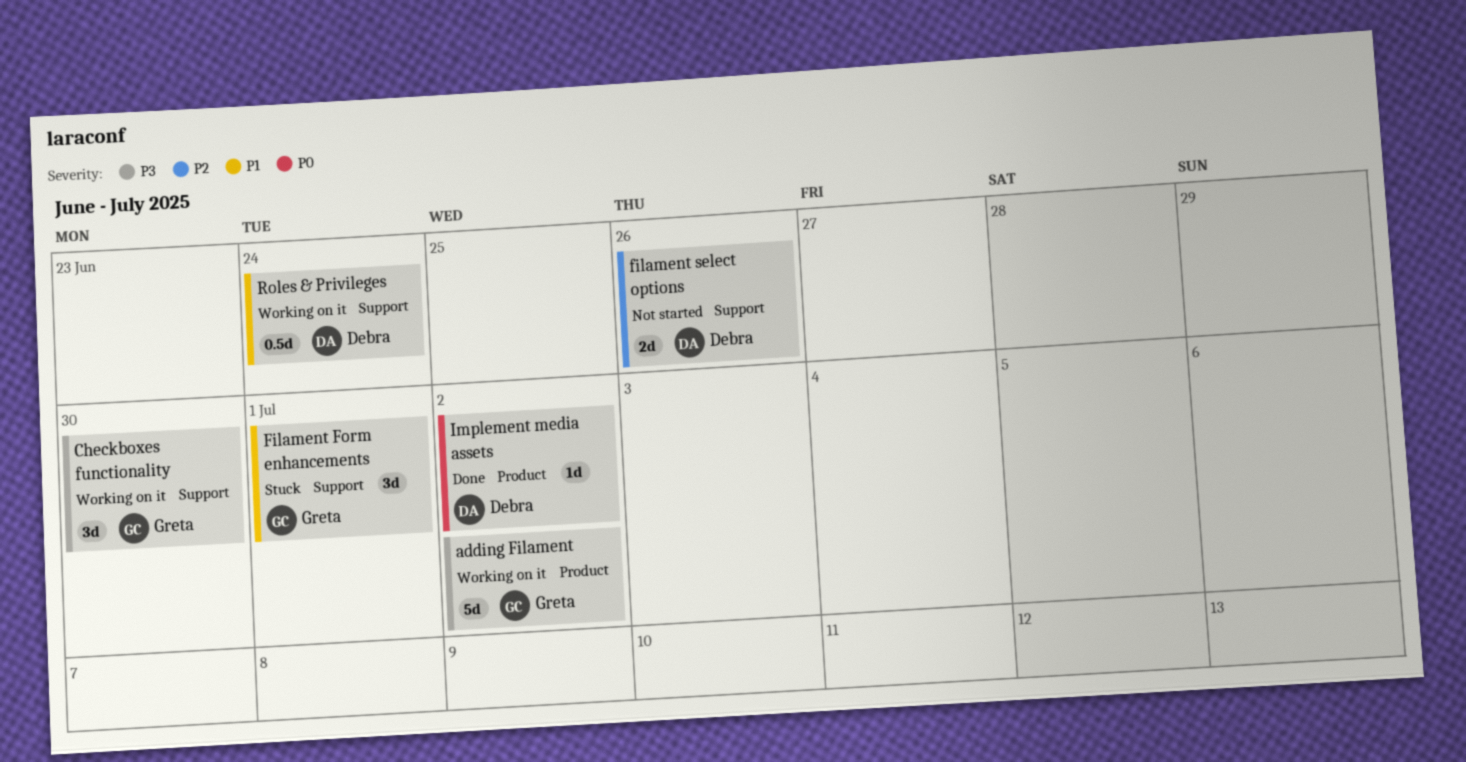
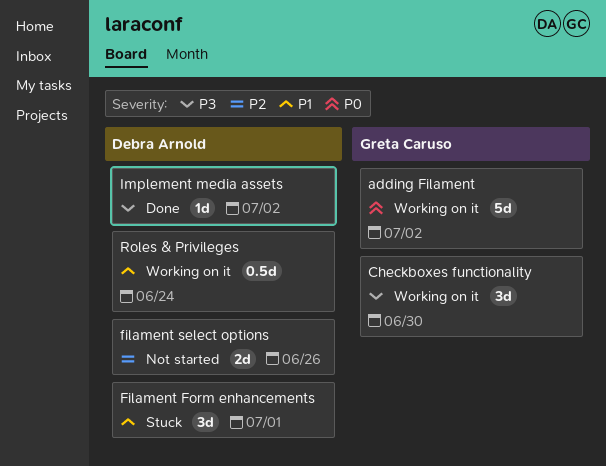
adding Filament, priority: P3 -> P0
Filament Form enhancements, owner: Greta Caruso -> Debra Arnold
Implement media assets, priority: P0 -> P3

